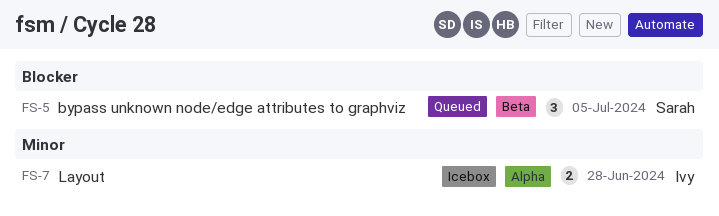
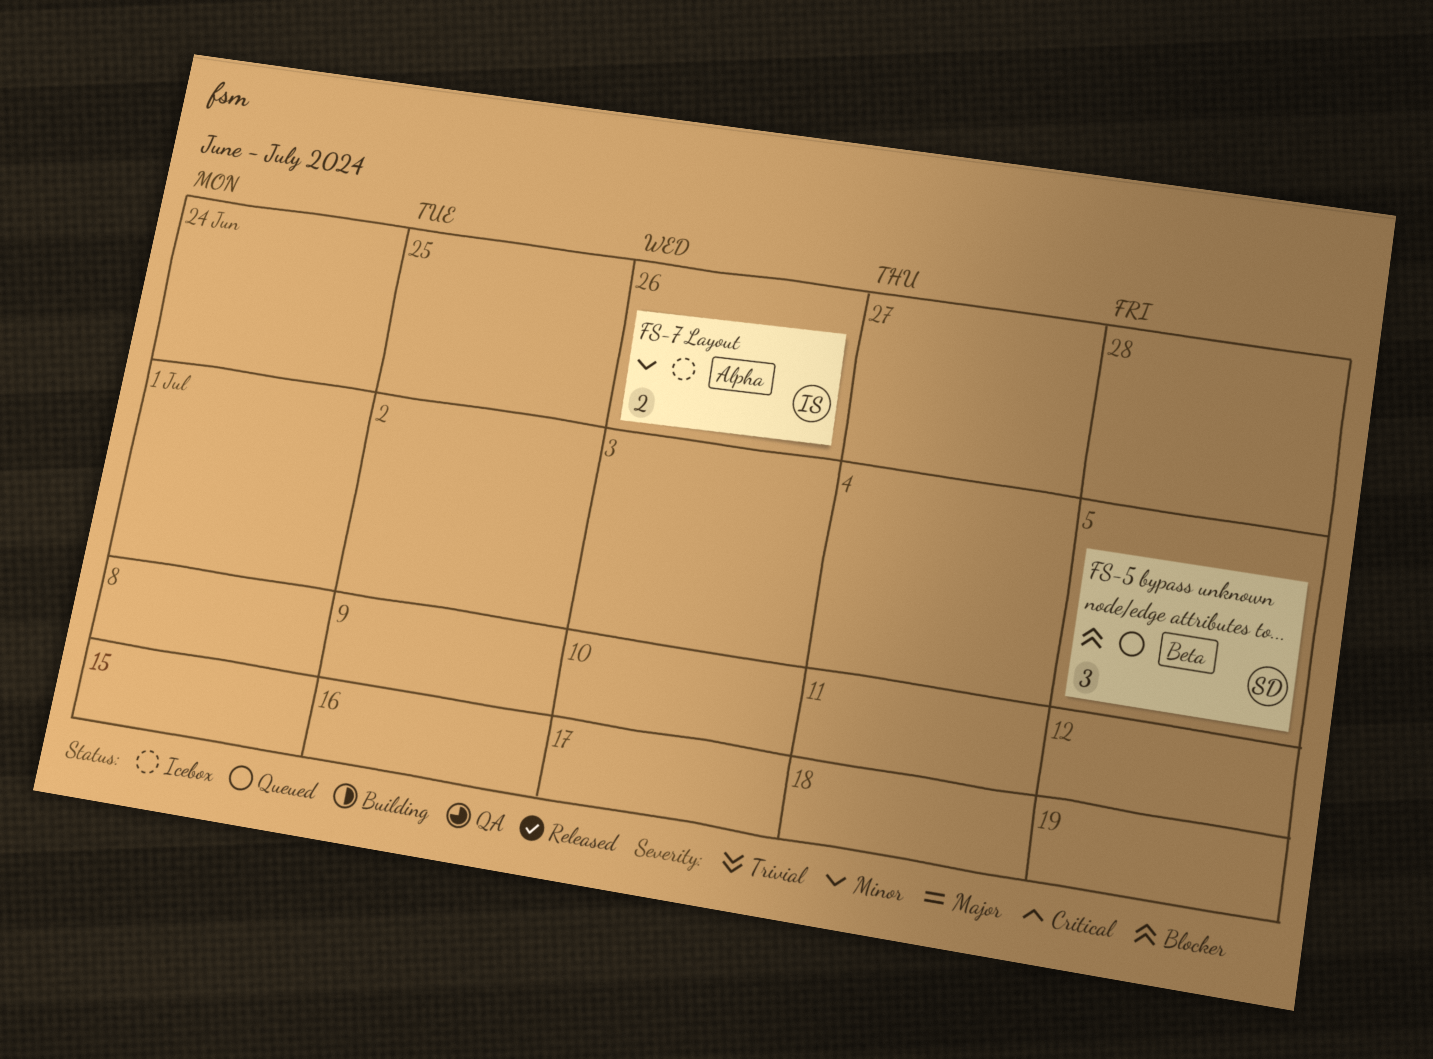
FS-7, due: Jun 28 -> Jun 26

